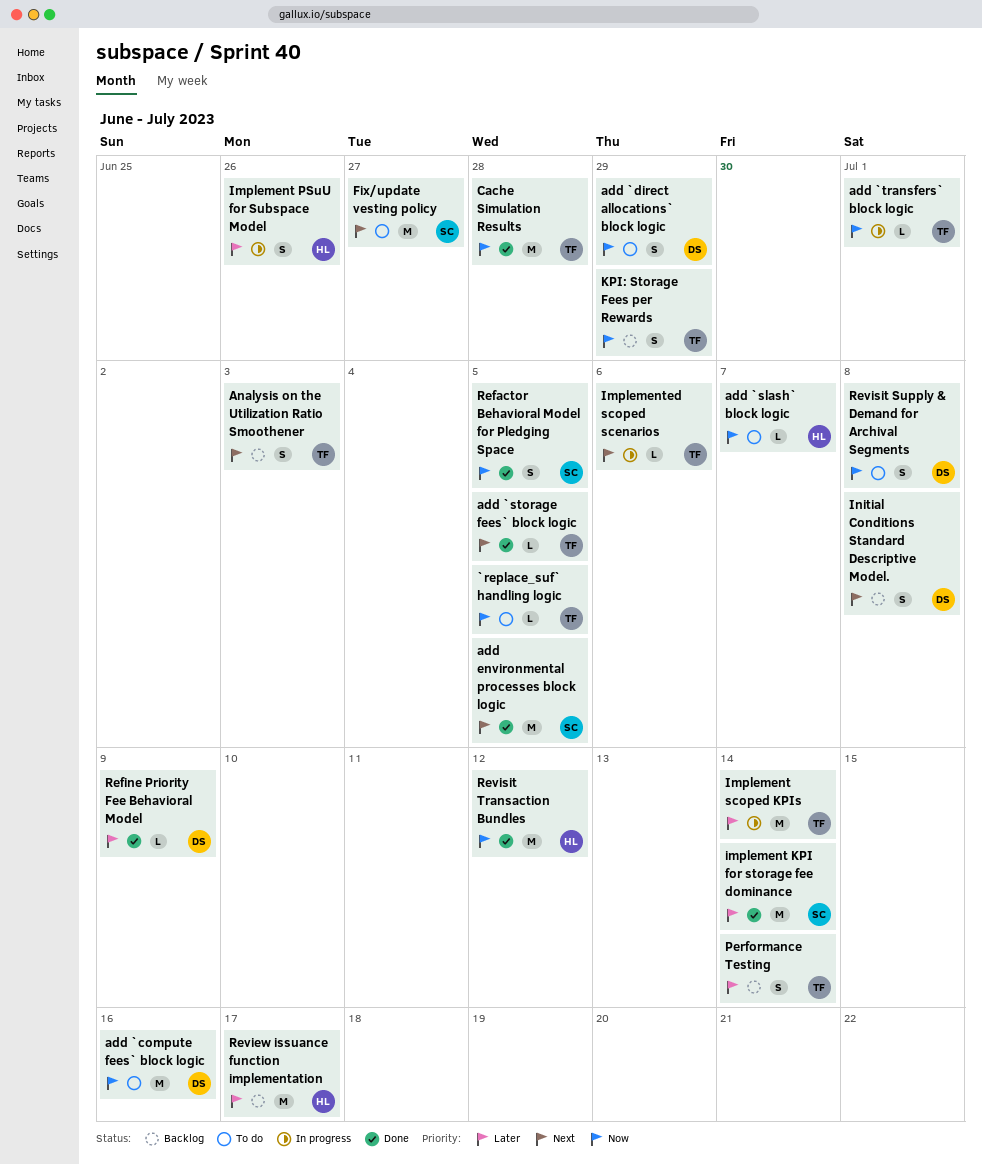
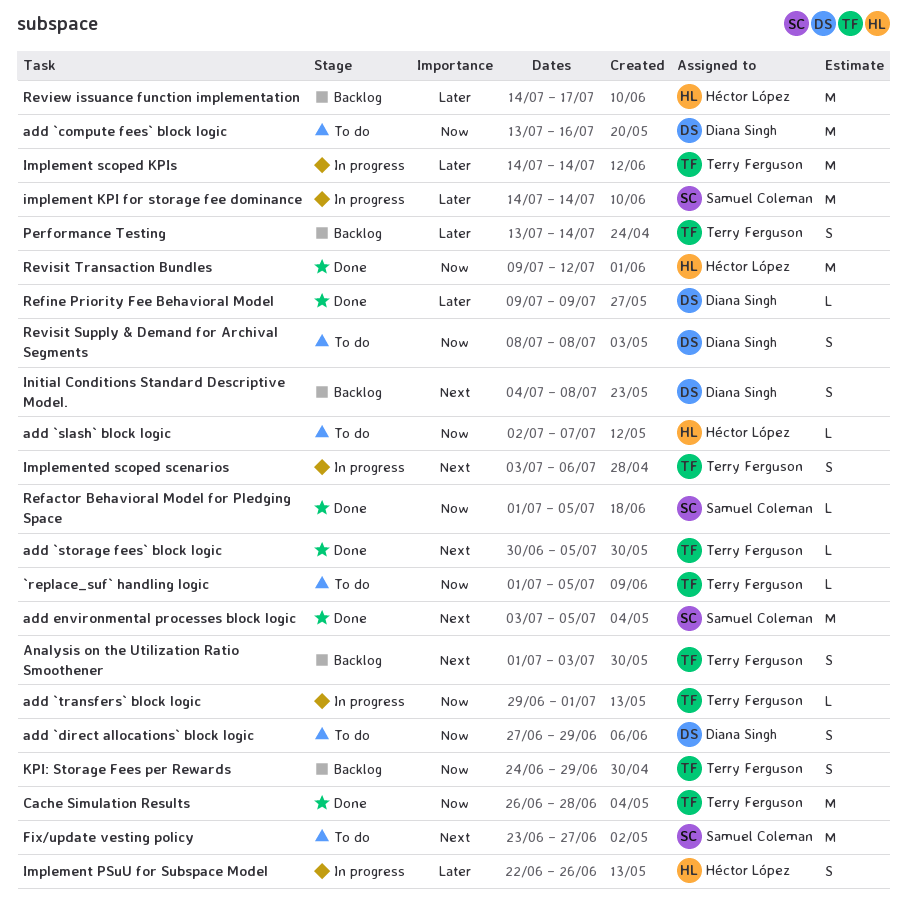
implement KPI for storage fee dominance, status: Done -> In progress
Implemented scoped scenarios, estimate: L -> S
Refactor Behavioral Model for Pledging Space, estimate: S -> L

